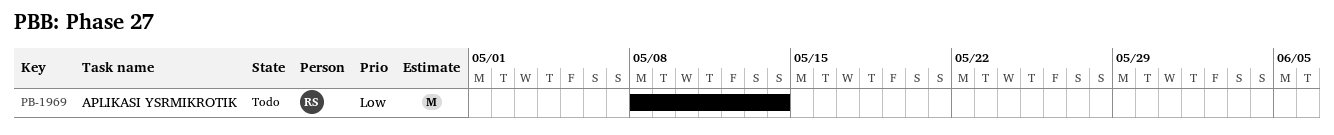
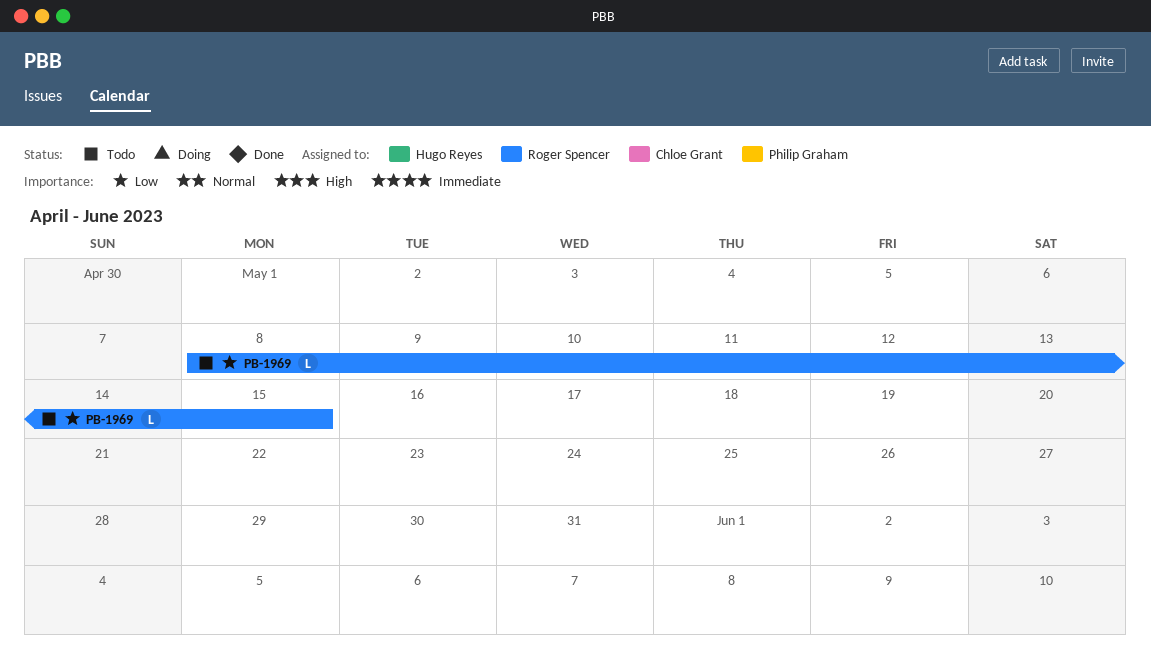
PB-1969, estimate: M -> L
PB-1969, due: May 14 -> May 15

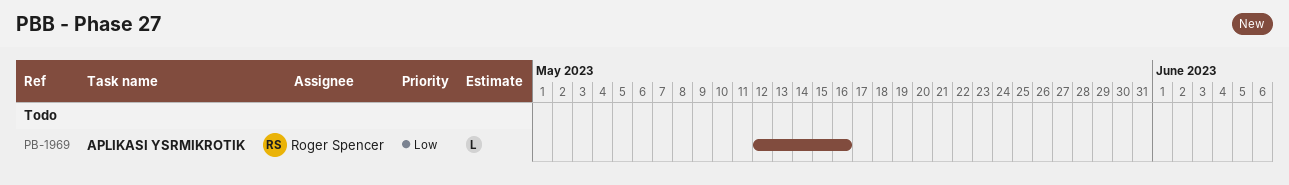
PB-1969, start: May 8 -> May 12
PB-1969, due: May 15 -> May 16

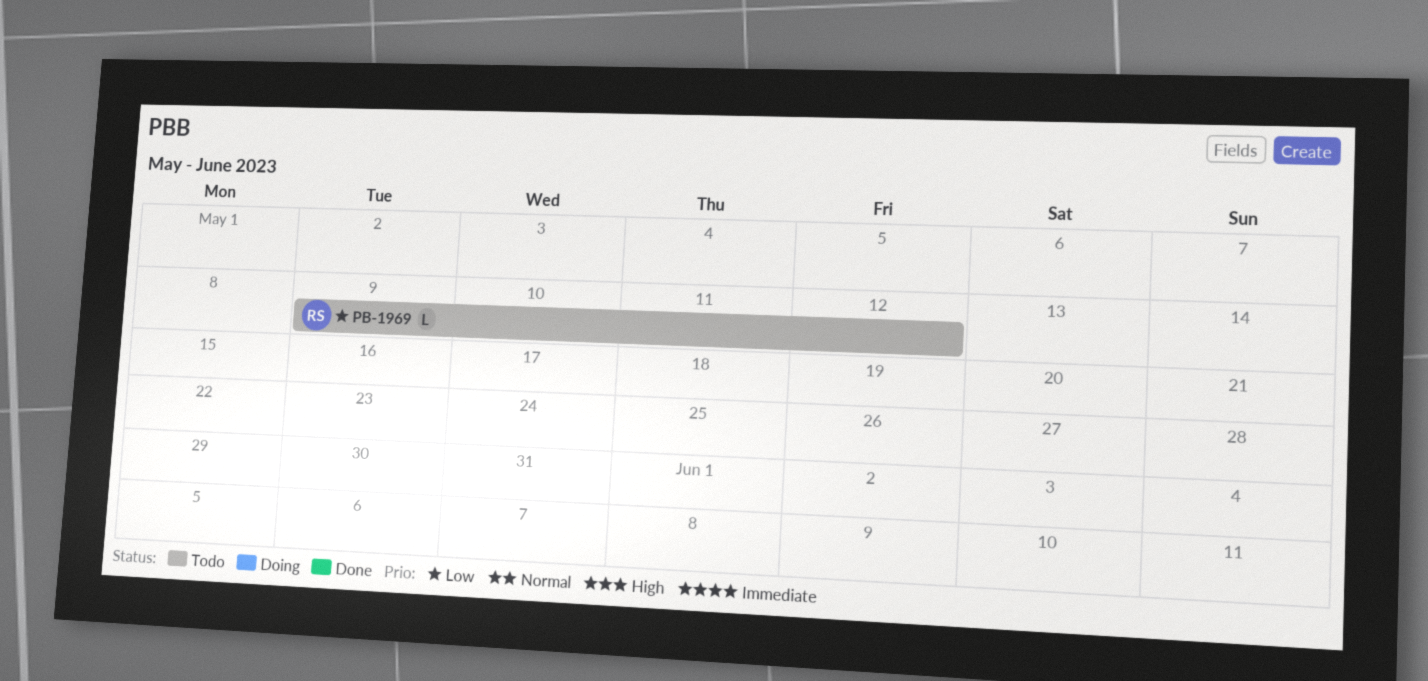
PB-1969, start: May 12 -> May 9
PB-1969, due: May 16 -> May 12

